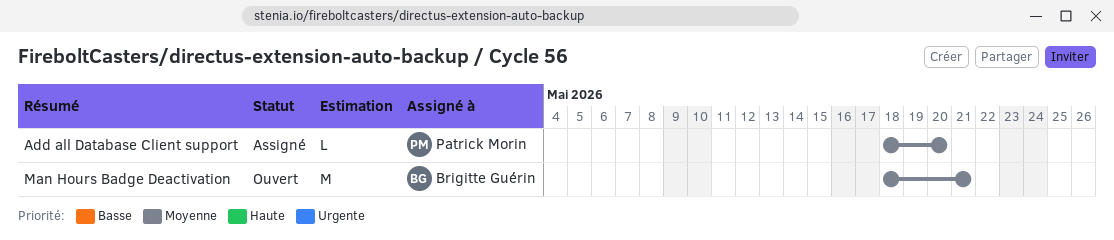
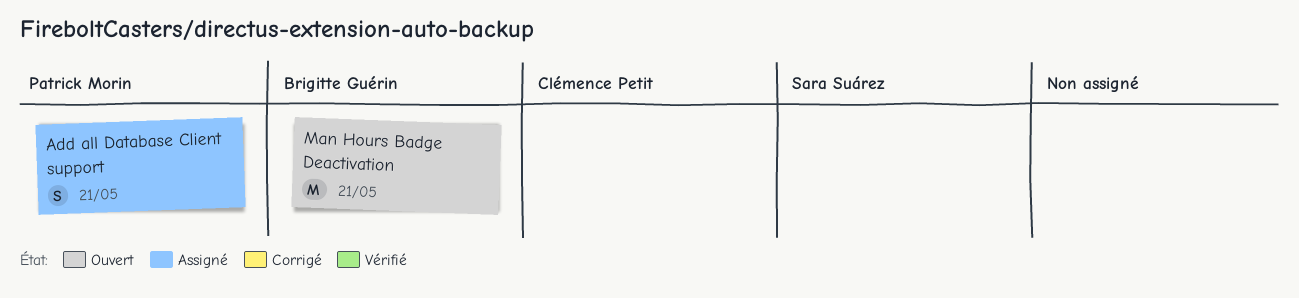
Add all Database Client support, estimate: L -> S
Add all Database Client support, due: May 20 -> May 21

